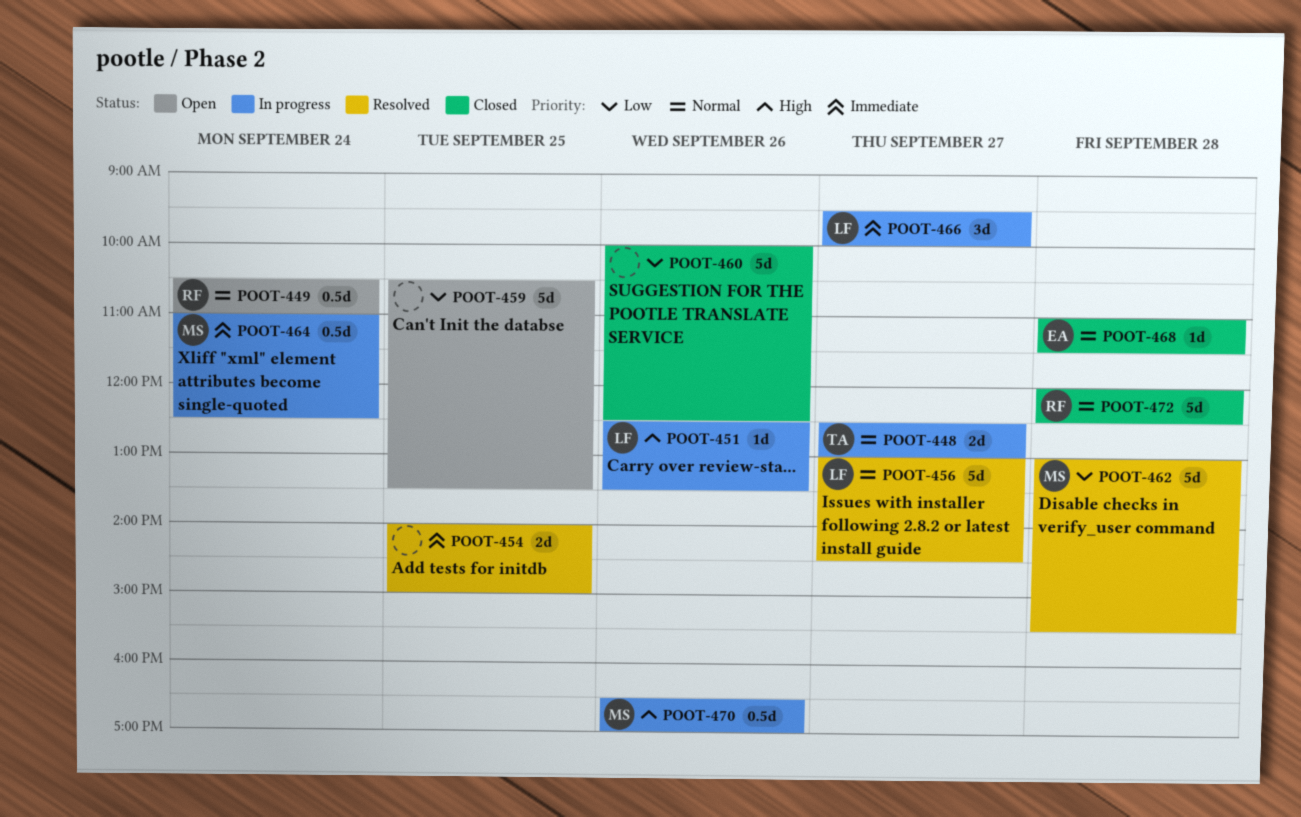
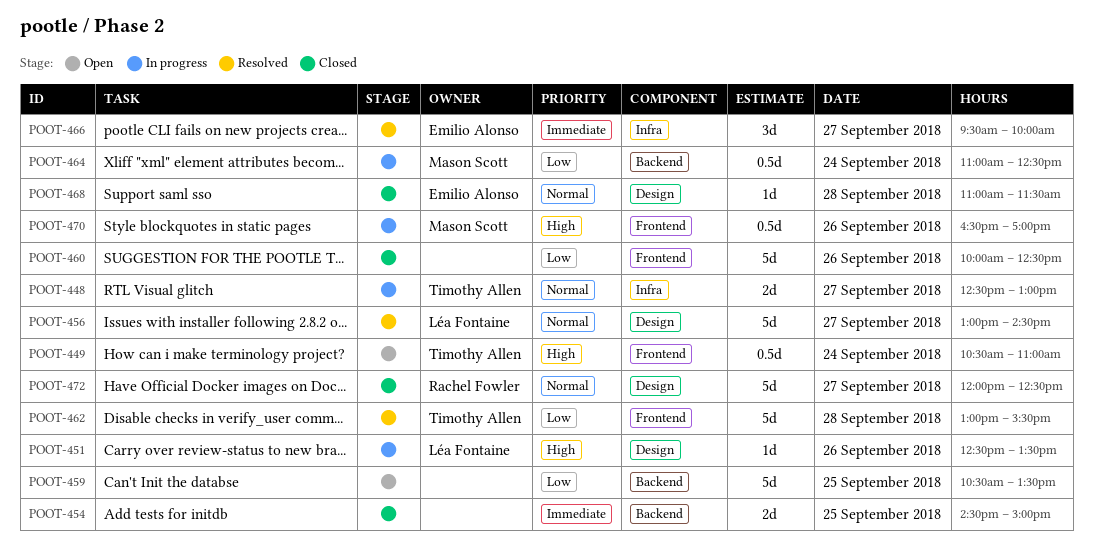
POOT-449, owner: Rachel Fowler -> Timothy Allen
POOT-449, priority: Normal -> High
POOT-454, status: Resolved -> Closed
POOT-454, begins: 14:00 -> 14:30
POOT-462, owner: Mason Scott -> Timothy Allen
POOT-464, priority: Immediate -> Low
POOT-466, status: In progress -> Resolved
POOT-466, owner: Léa Fontaine -> Emilio Alonso
POOT-472, day: Sep 28 -> Sep 27

